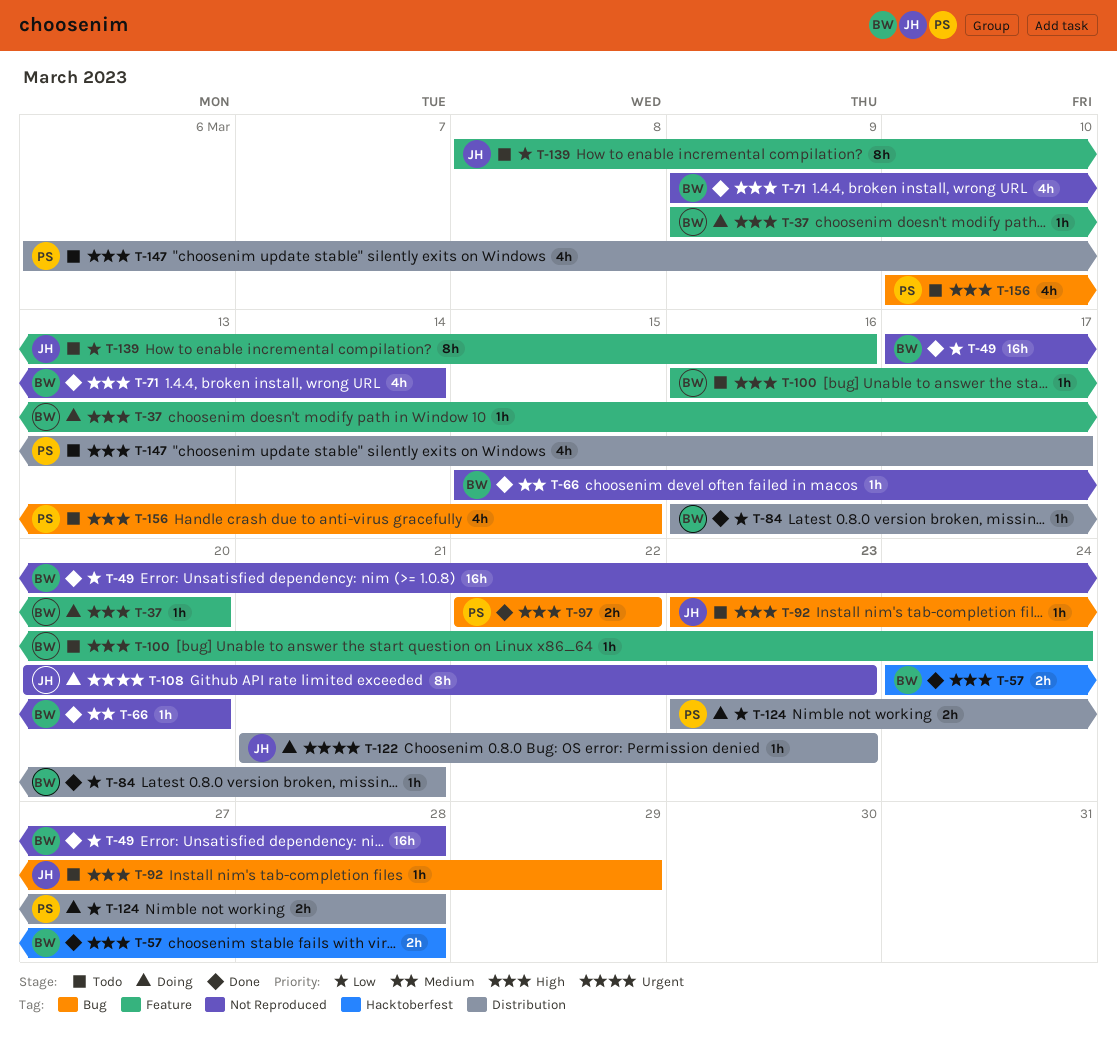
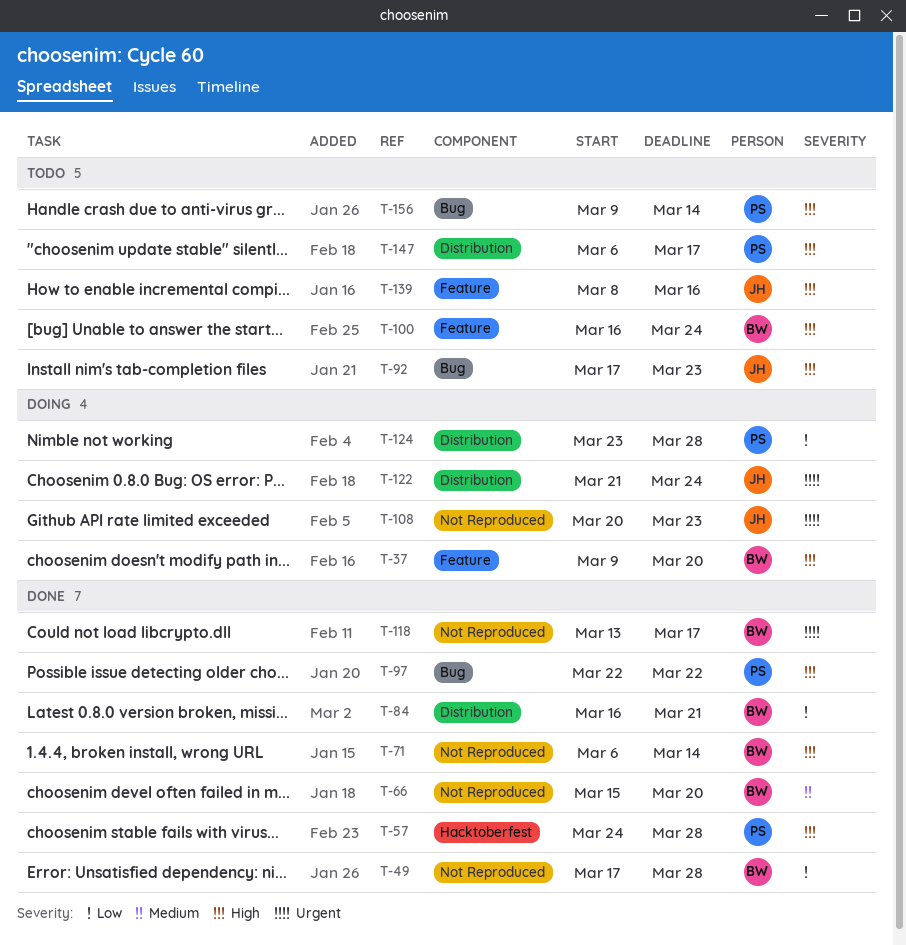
T-57, owner: BW -> PS
T-71, start: Mar 9 -> Mar 6
T-92, start: Mar 23 -> Mar 17
T-92, due: Mar 29 -> Mar 23
T-118: none -> present
T-122, due: Mar 23 -> Mar 24
T-139, priority: Low -> High
T-156, start: Mar 10 -> Mar 9
T-156, due: Mar 15 -> Mar 14

